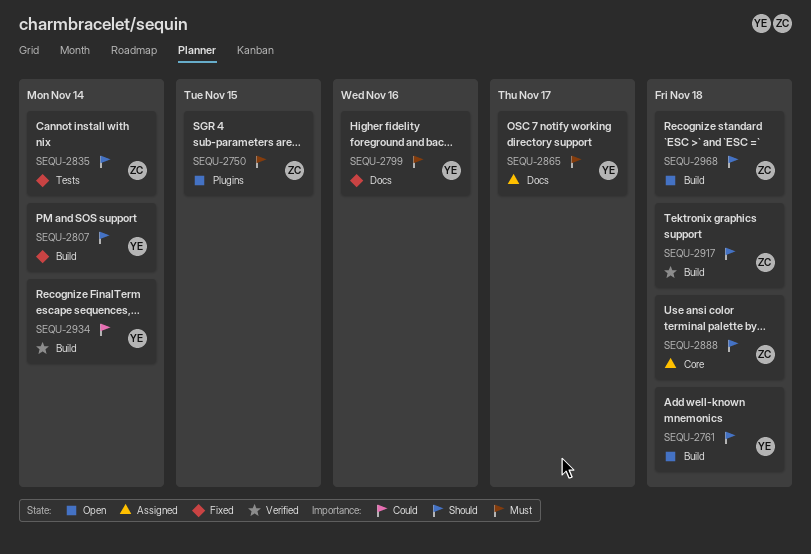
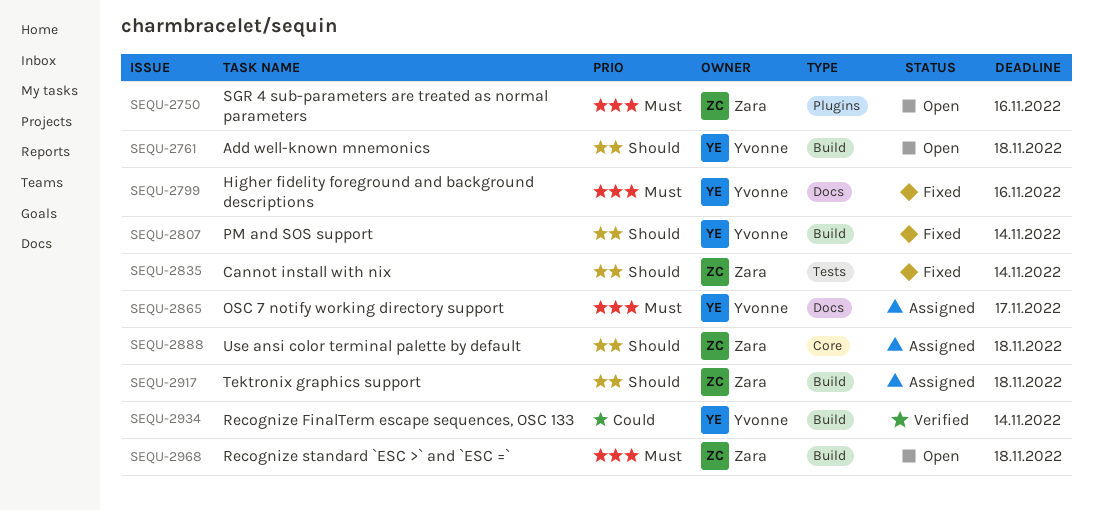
SEQU-2750, due: Nov 15 -> Nov 16
SEQU-2917, status: Verified -> Assigned
SEQU-2968, priority: Should -> Must

